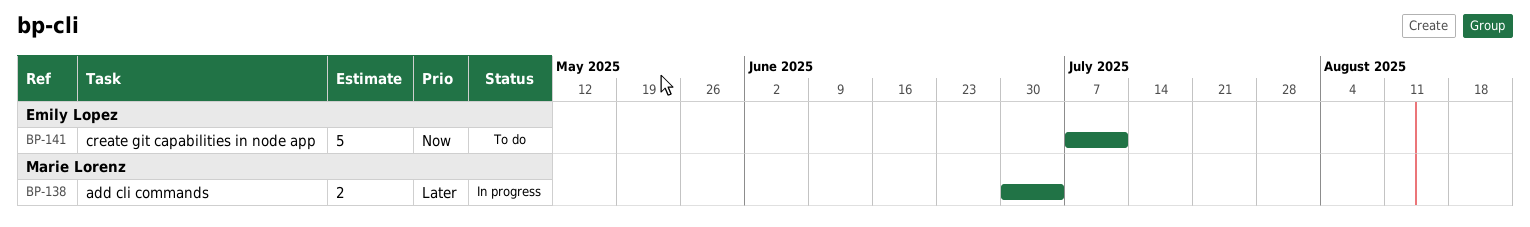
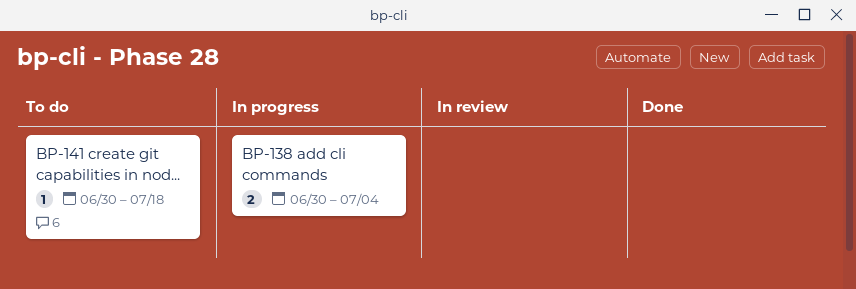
BP-141, estimate: 5 -> 1
BP-141, start: Jul 7 -> Jun 30
BP-141, due: Jul 11 -> Jul 18

